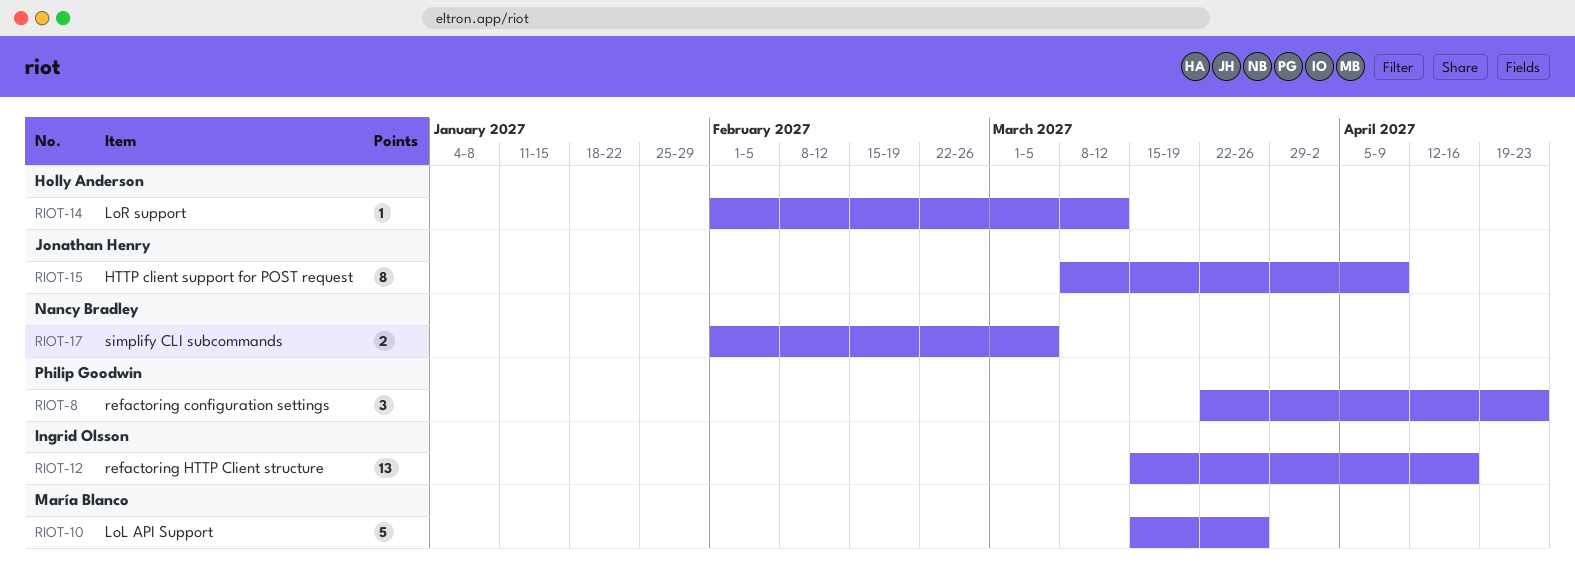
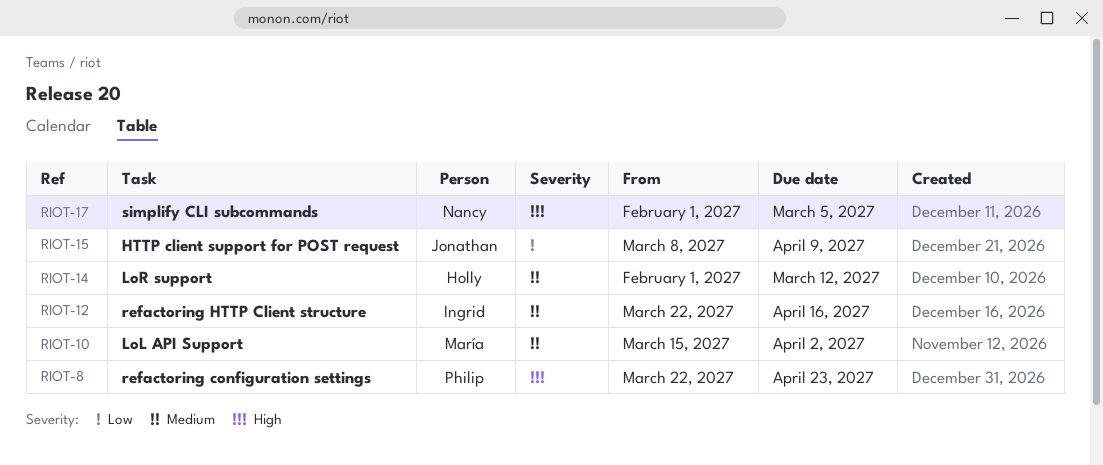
RIOT-10, due: Mar 26 -> Apr 2
RIOT-12, start: Mar 15 -> Mar 22

